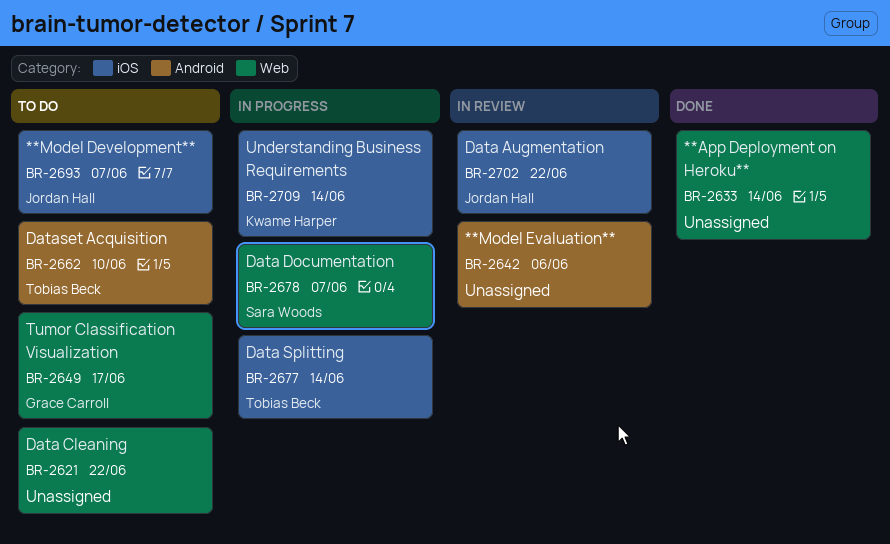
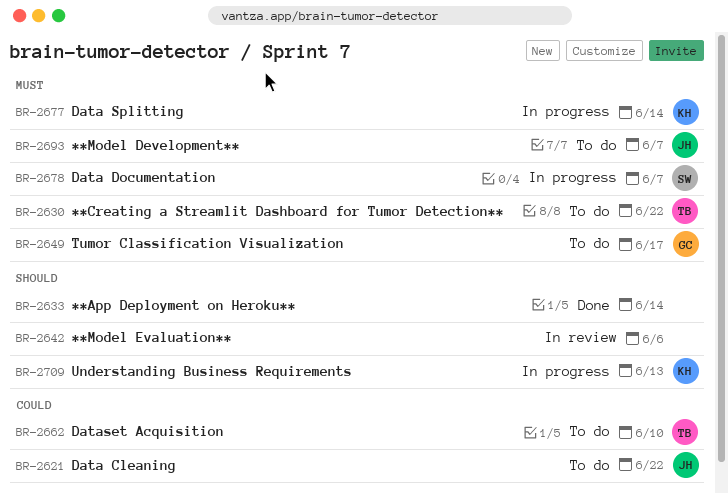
BR-2621, owner: none -> Jordan Hall
BR-2630: none -> present
BR-2677, owner: Tobias Beck -> Kwame Harper
BR-2702: present -> none
BR-2709, due: Jun 14 -> Jun 13

